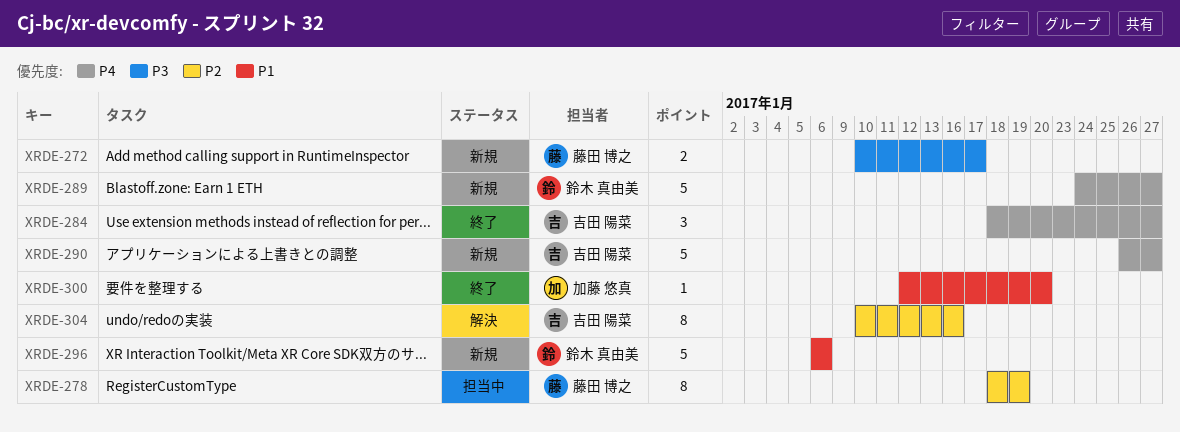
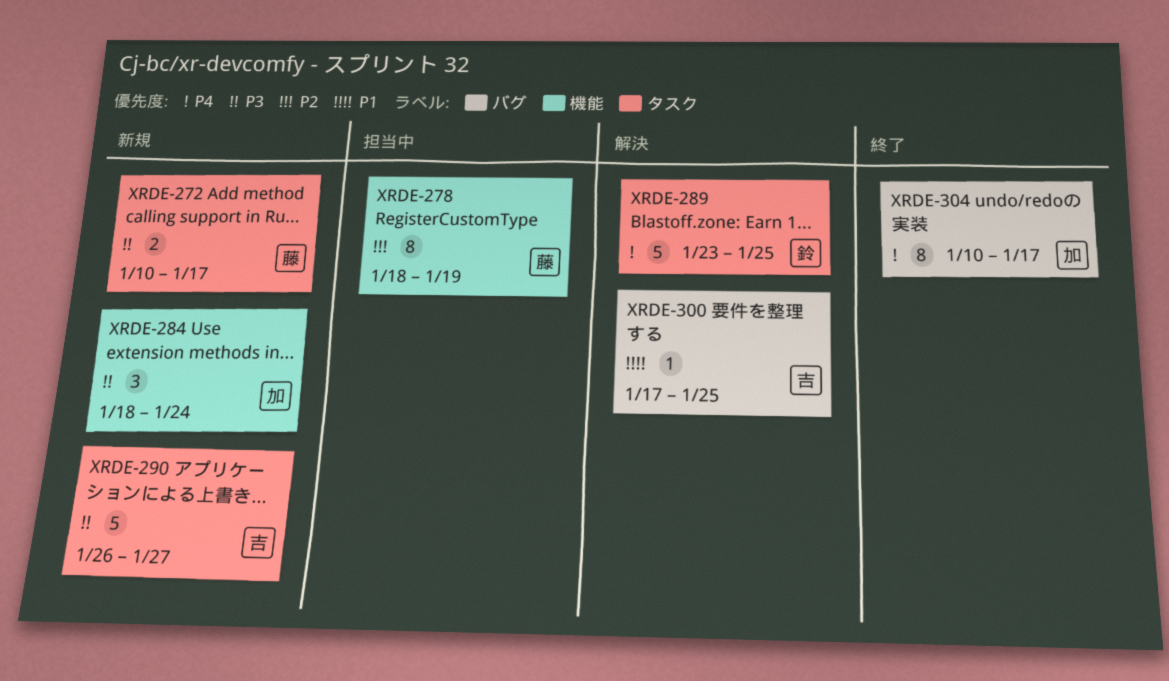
XRDE-284, status: 終了 -> 新規
XRDE-284, owner: 吉田 陽菜 -> 加藤 悠真
XRDE-284, priority: P4 -> P3
XRDE-284, due: Jan 27 -> Jan 24
XRDE-289, status: 新規 -> 解決
XRDE-289, start: Jan 24 -> Jan 23
XRDE-289, due: Jan 27 -> Jan 25
XRDE-290, priority: P4 -> P3
XRDE-296: present -> none
XRDE-300, status: 終了 -> 解決
XRDE-300, owner: 加藤 悠真 -> 吉田 陽菜
XRDE-300, start: Jan 12 -> Jan 17
XRDE-300, due: Jan 20 -> Jan 25
XRDE-304, status: 解決 -> 終了
XRDE-304, owner: 吉田 陽菜 -> 加藤 悠真
XRDE-304, priority: P2 -> P4
XRDE-304, due: Jan 16 -> Jan 17

